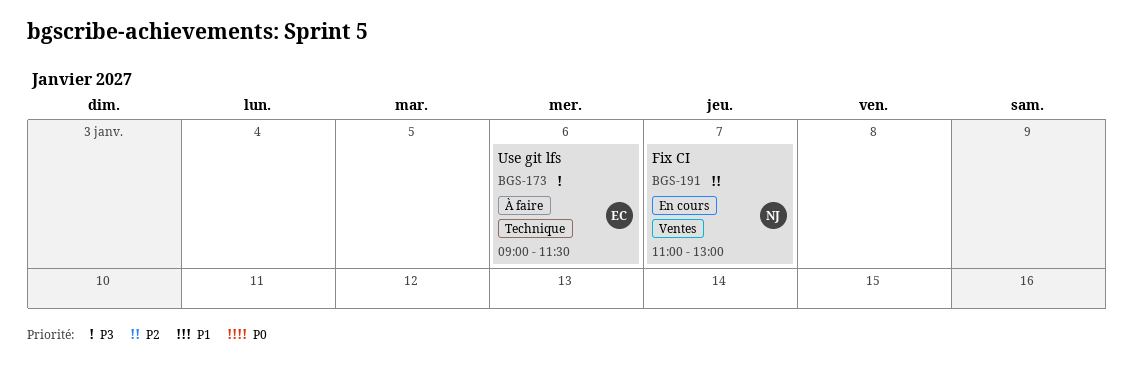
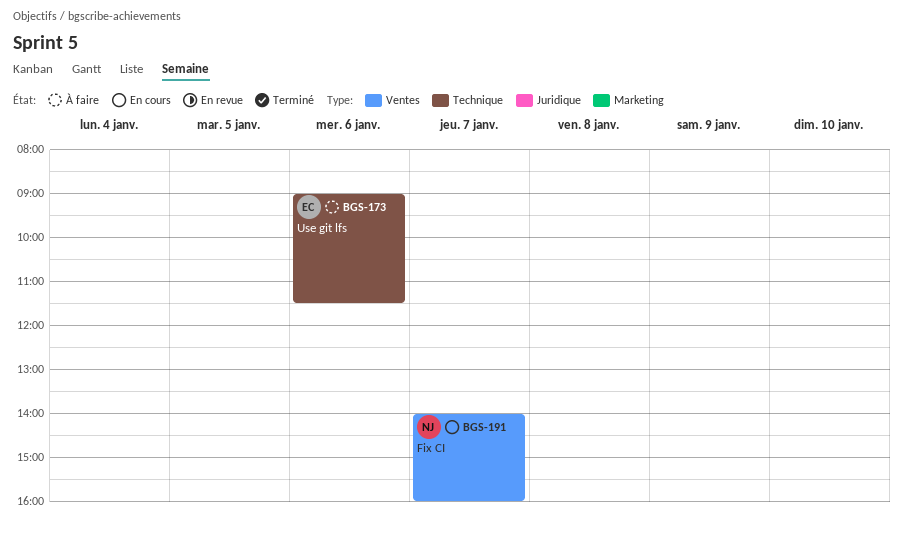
BGS-191, begins: 11:00 -> 14:00
BGS-191, ends: 13:00 -> 16:00

